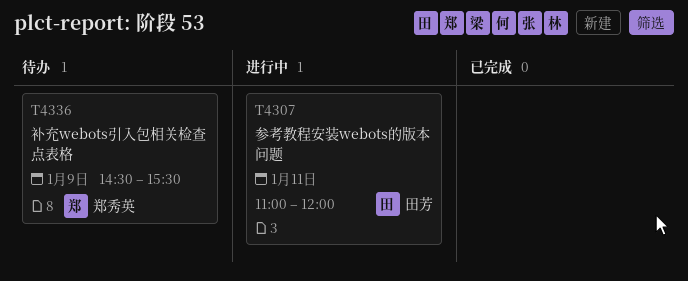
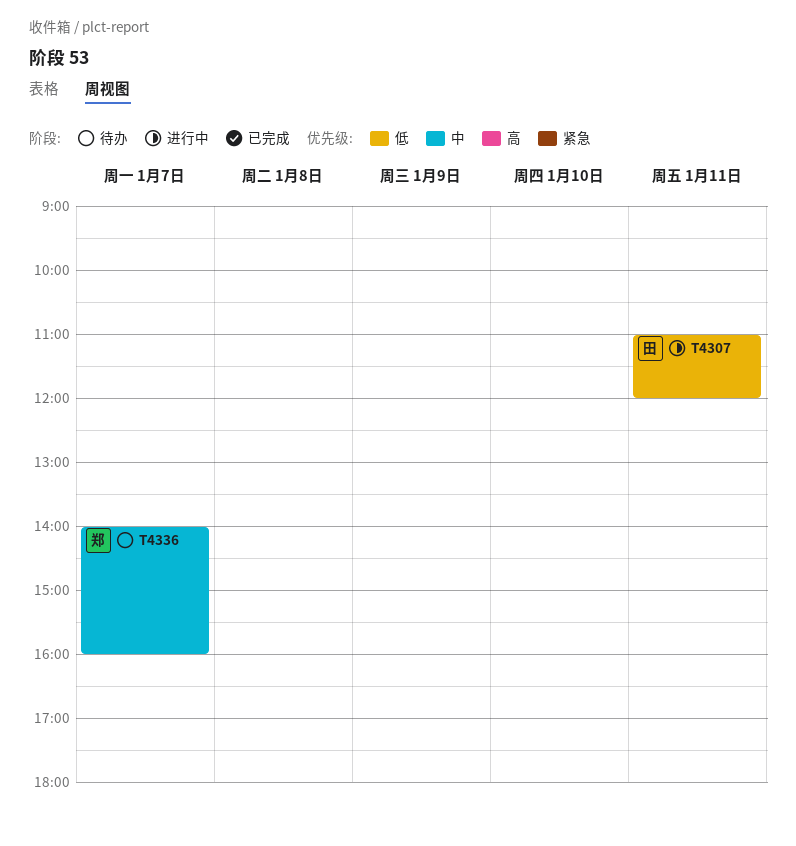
T4336, day: Jan 9 -> Jan 7
T4336, begins: 14:30 -> 14:00
T4336, ends: 15:30 -> 16:00

